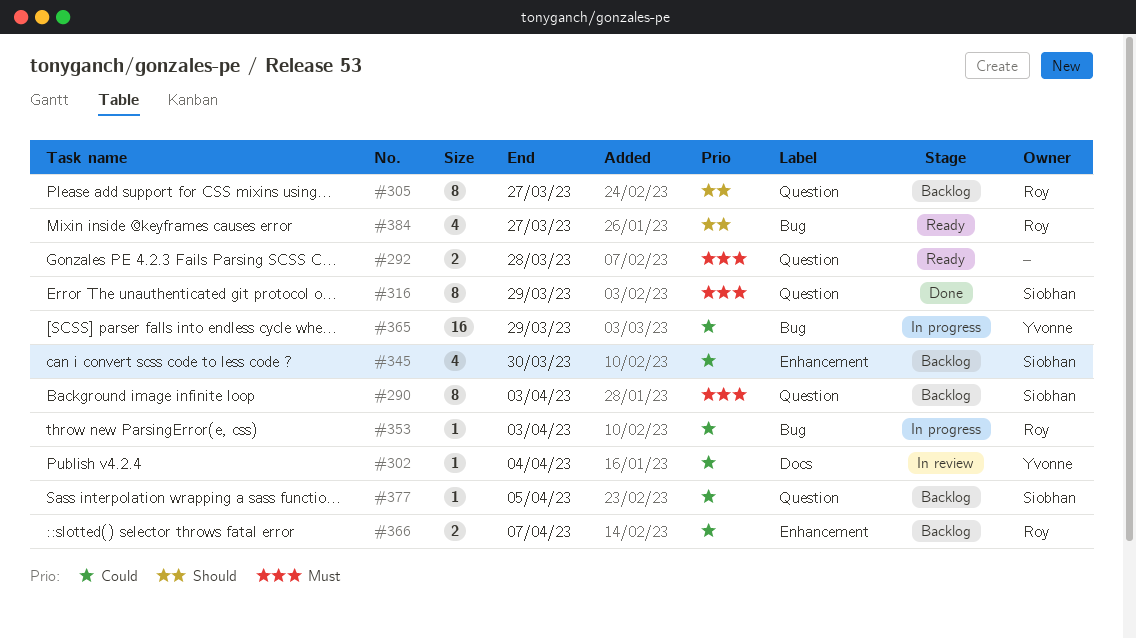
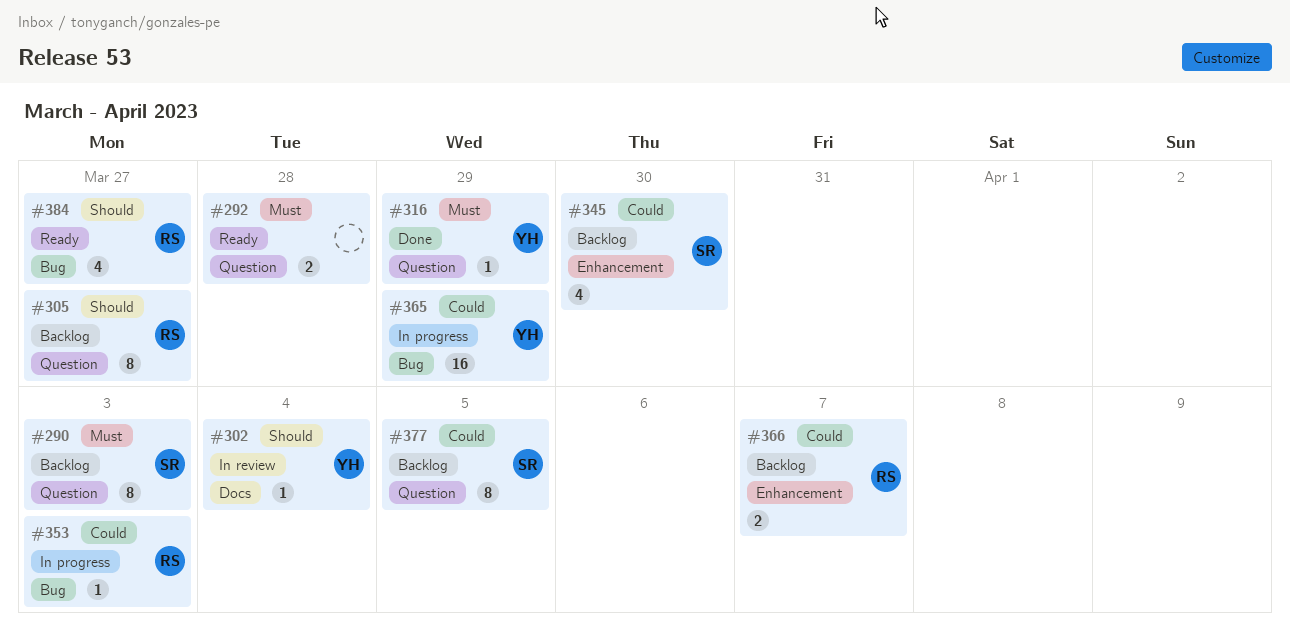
#302, priority: Could -> Should
#316, owner: Siobhan -> Yvonne
#316, estimate: 8 -> 1
#377, estimate: 1 -> 8

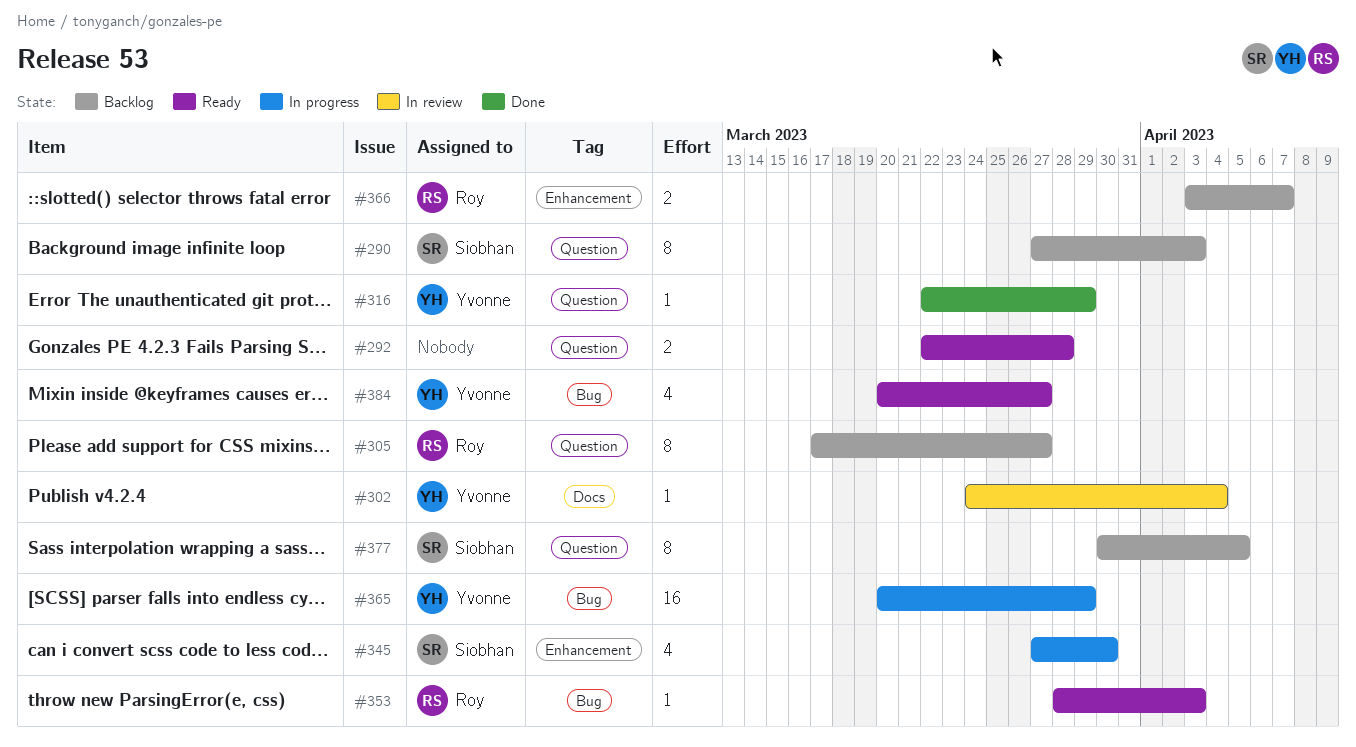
#345, status: Backlog -> In progress
#353, status: In progress -> Ready
#384, owner: Roy -> Yvonne

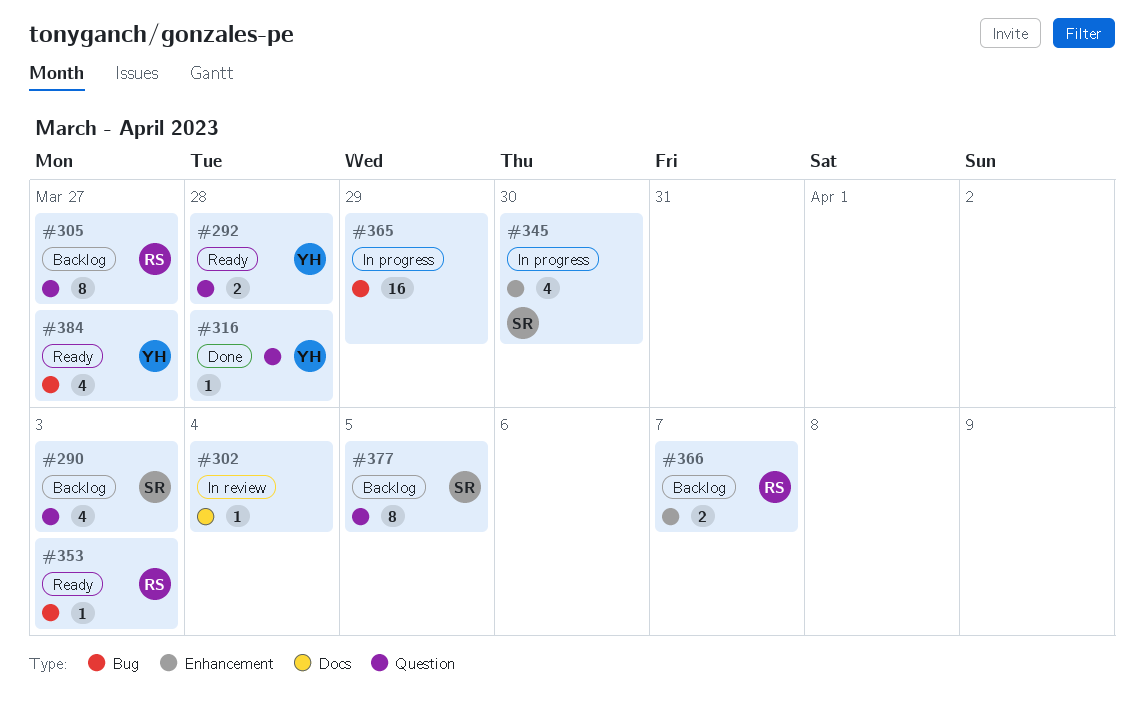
#290, estimate: 8 -> 4
#292, owner: none -> Yvonne
#302, owner: Yvonne -> none
#316, due: Mar 29 -> Mar 28
#365, owner: Yvonne -> none

